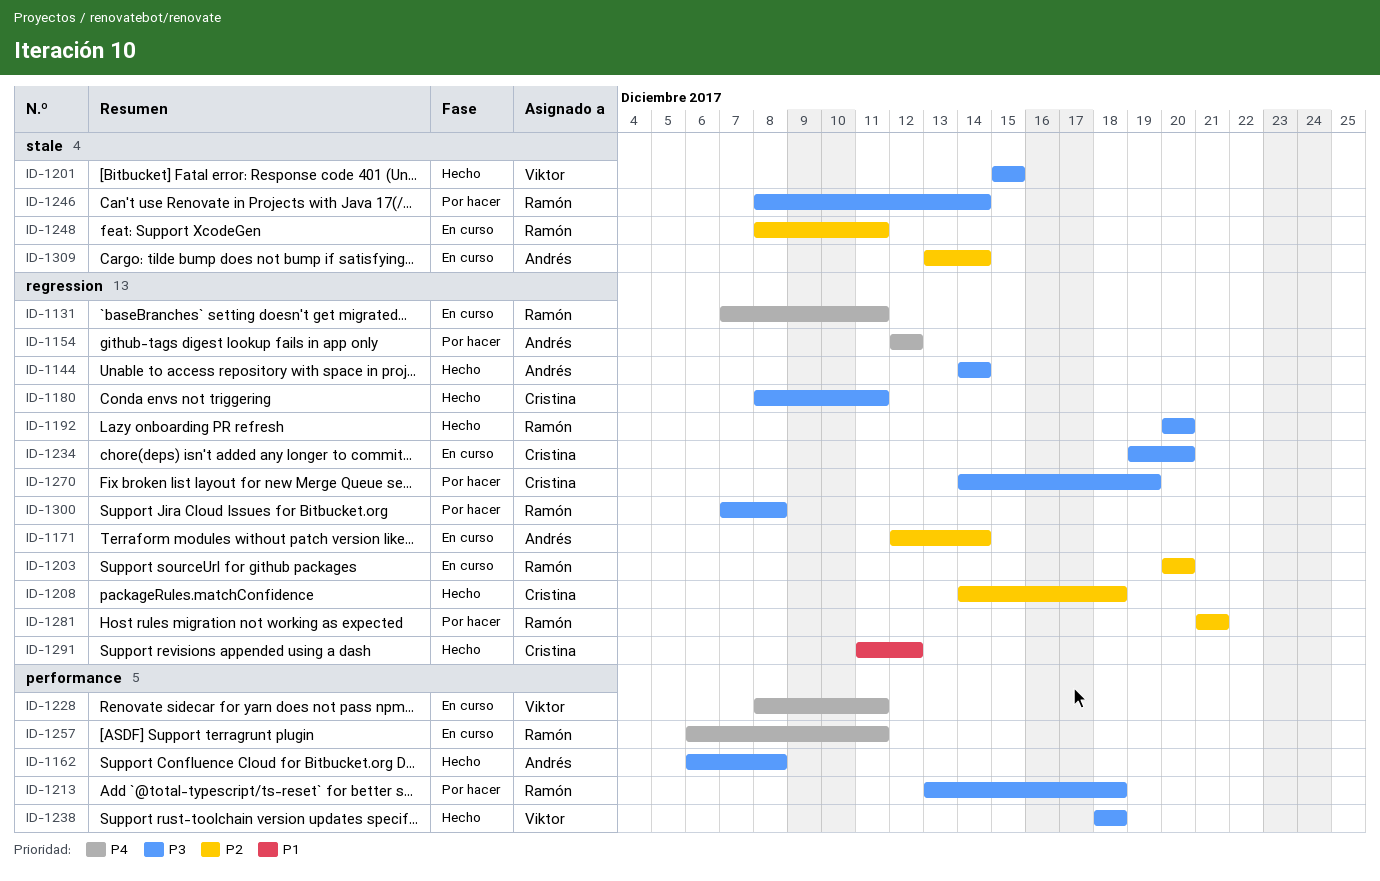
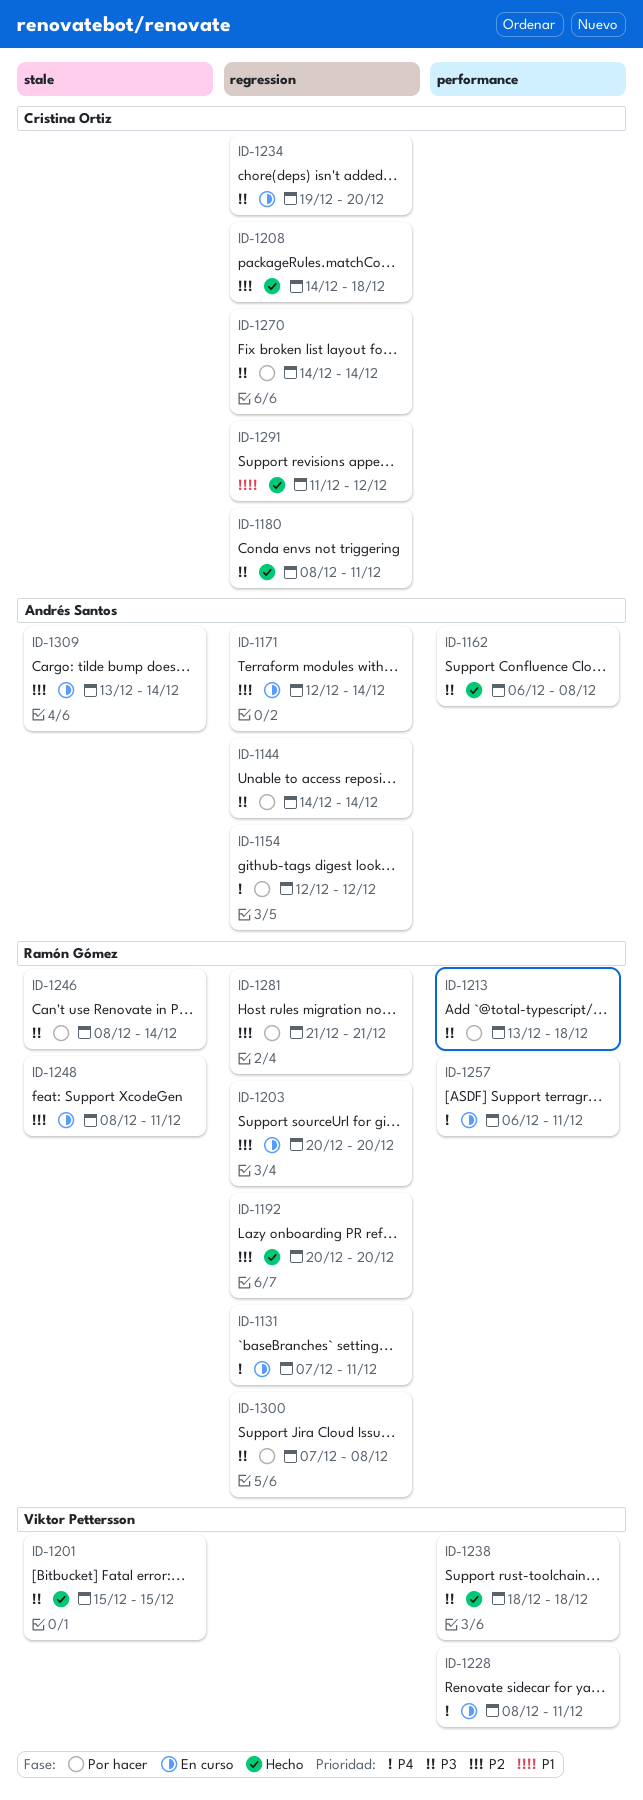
ID-1144, status: Hecho -> Por hacer
ID-1192, priority: P3 -> P2
ID-1270, due: Dec 19 -> Dec 14

